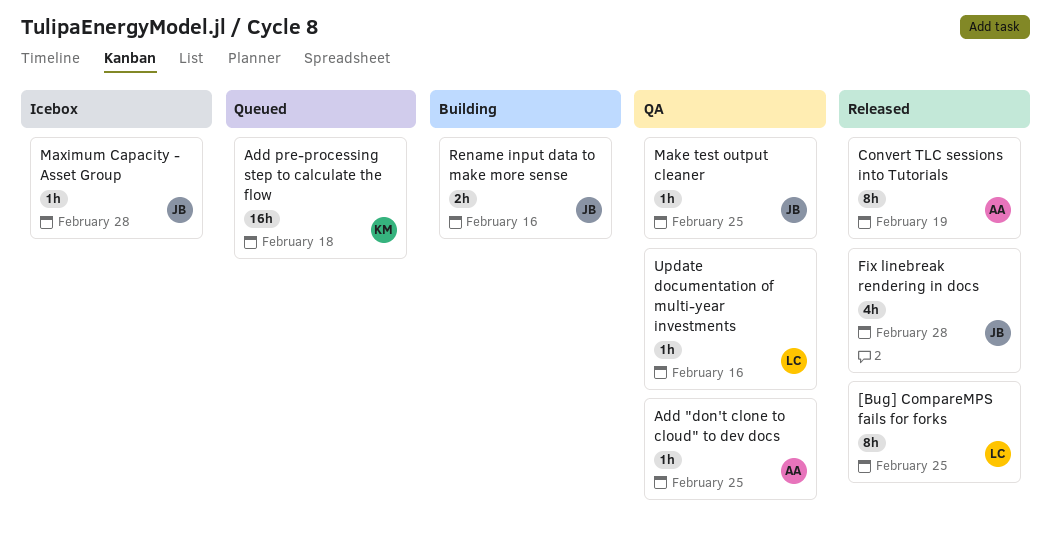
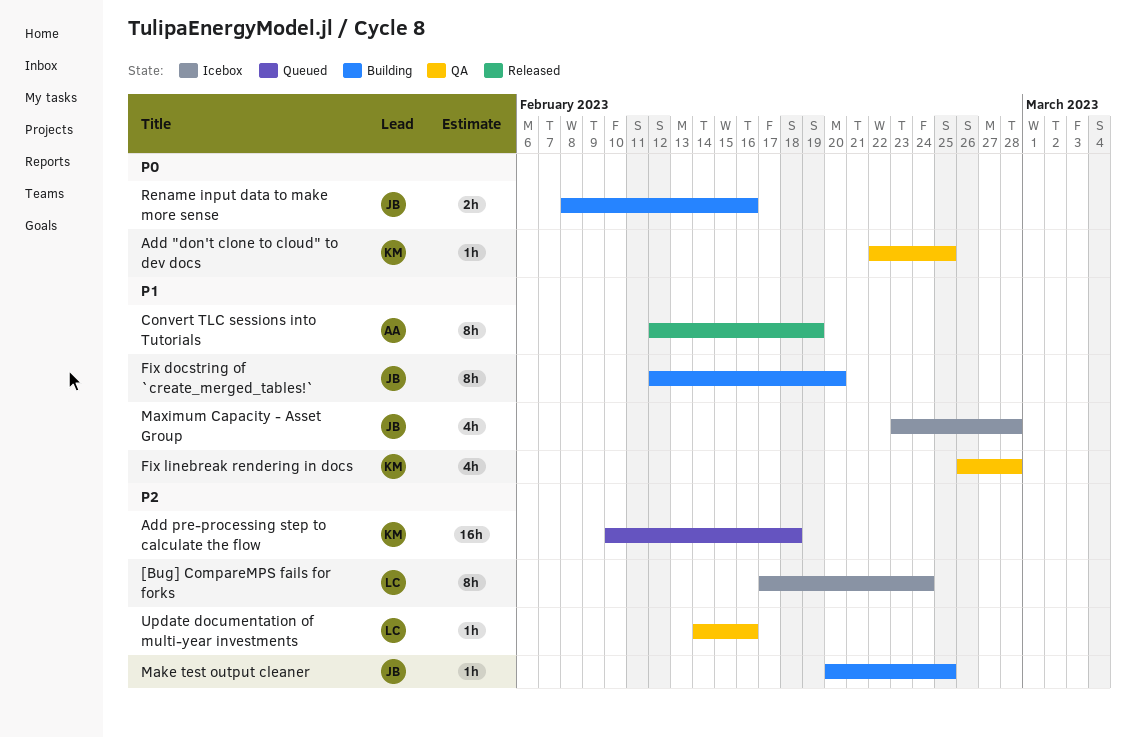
[Bug] CompareMPS fails for forks, status: Released -> Icebox
[Bug] CompareMPS fails for forks, due: Feb 25 -> Feb 24
Add "don't clone to cloud" to dev docs, owner: AA -> KM
Fix docstring of `create_merged_tables!`: none -> present
Fix linebreak rendering in docs, status: Released -> QA
Fix linebreak rendering in docs, owner: JB -> KM
Make test output cleaner, status: QA -> Building
Maximum Capacity - Asset Group, estimate: 1h -> 4h

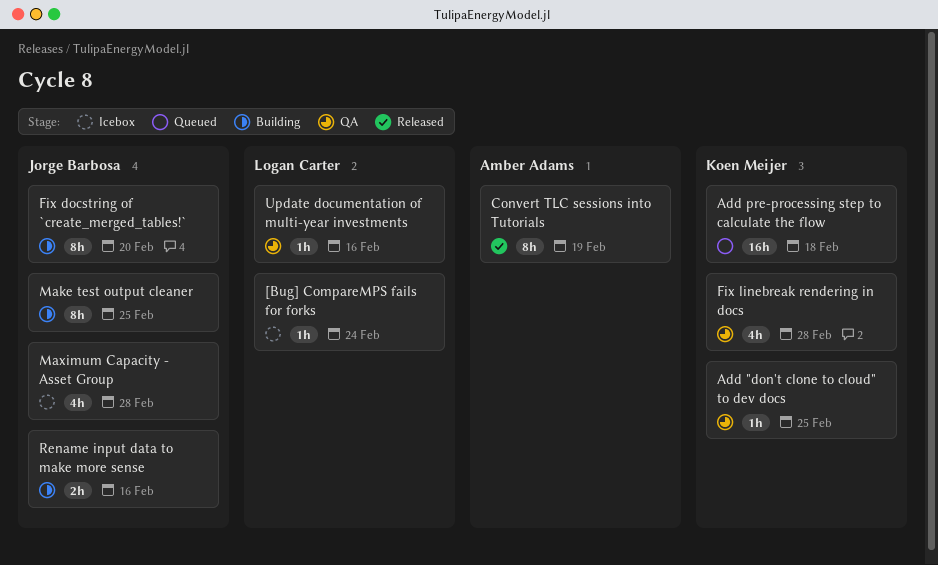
[Bug] CompareMPS fails for forks, estimate: 8h -> 1h
Make test output cleaner, estimate: 1h -> 8h

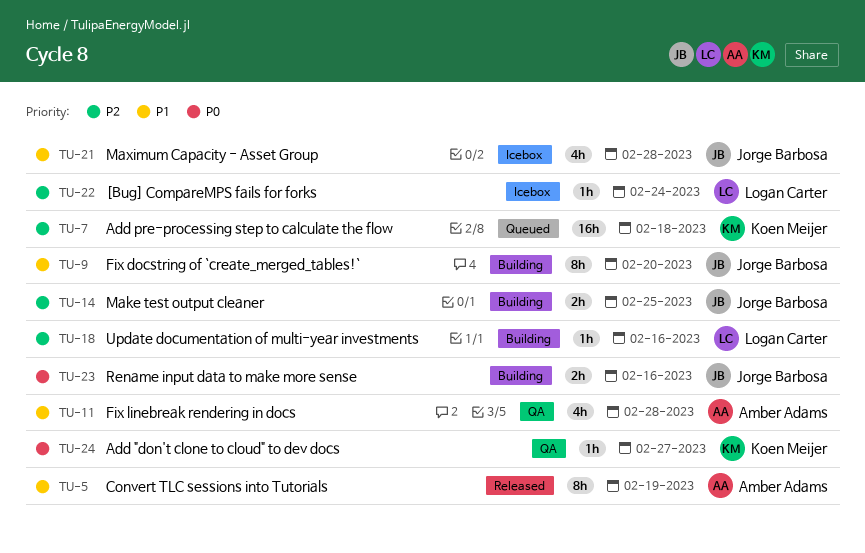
Add "don't clone to cloud" to dev docs, due: Feb 25 -> Feb 27
Fix linebreak rendering in docs, owner: Koen Meijer -> Amber Adams
Make test output cleaner, estimate: 8h -> 2h
Update documentation of multi-year investments, status: QA -> Building

